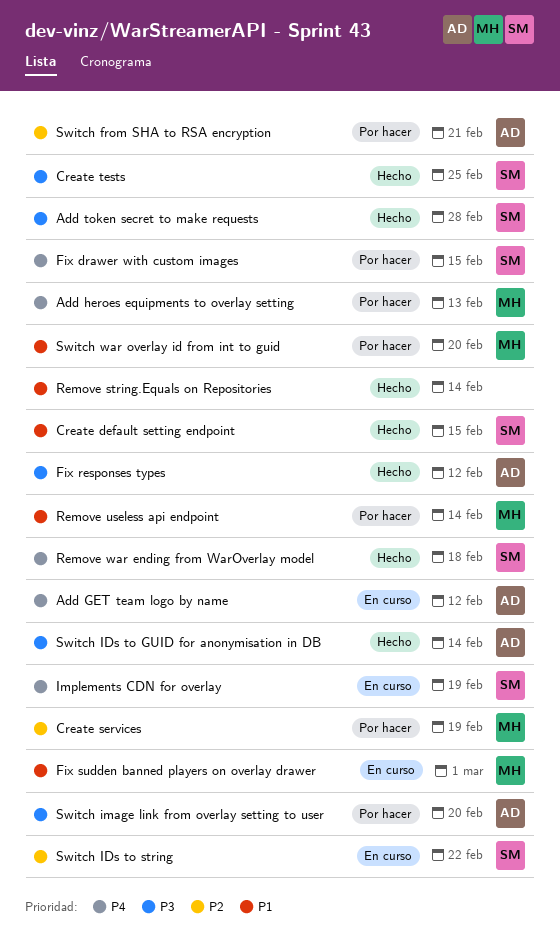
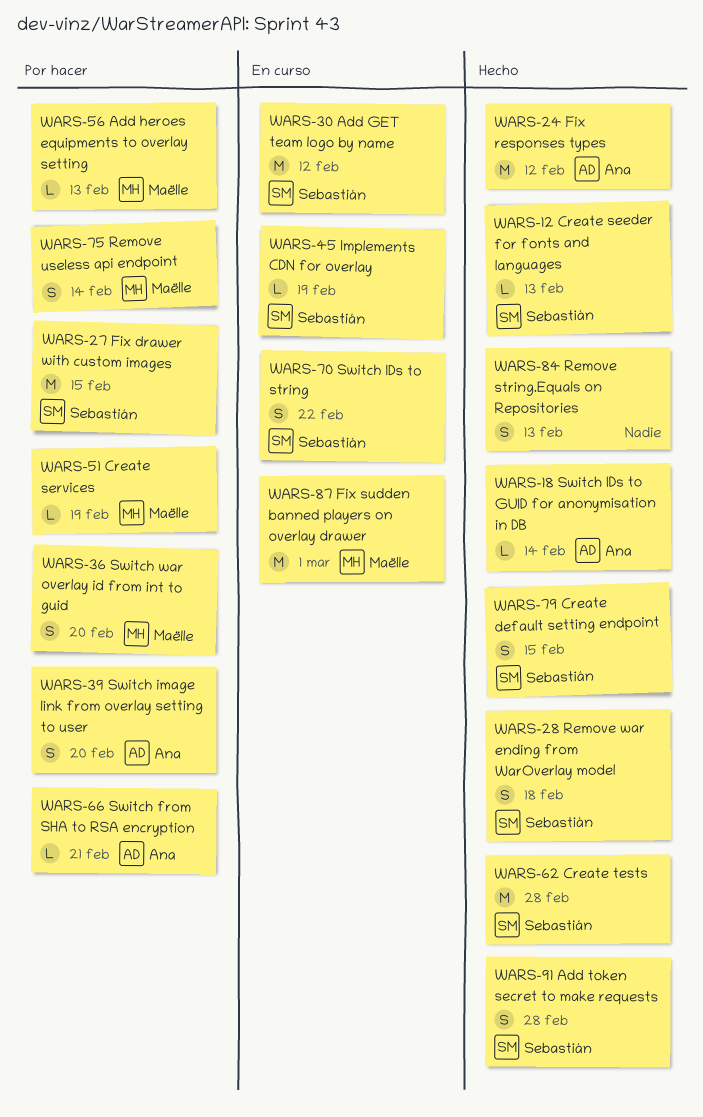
Add GET team logo by name, owner: Ana -> Sebastián
Create seeder for fonts and languages: none -> present
Create tests, due: Feb 25 -> Feb 28
Remove string.Equals on Repositories, due: Feb 14 -> Feb 13

